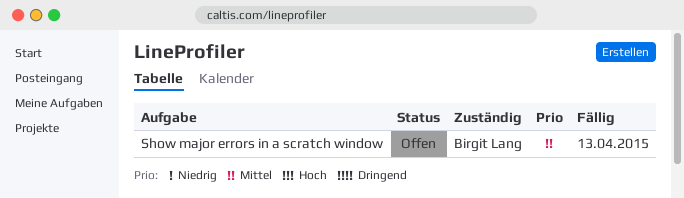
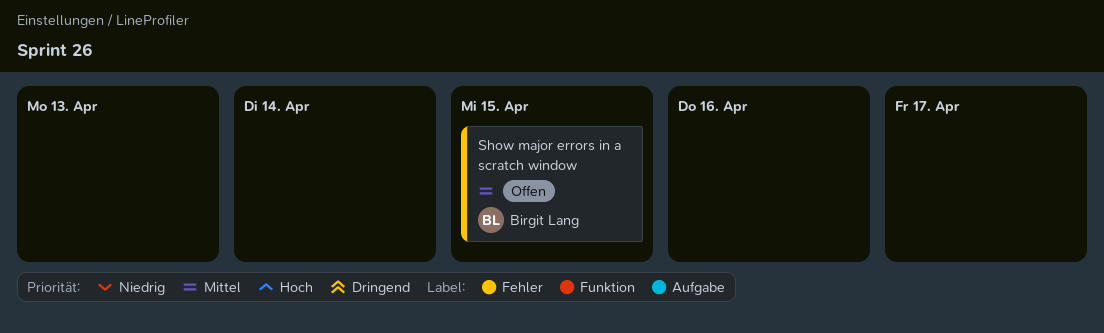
Show major errors in a scratch window, due: Apr 13 -> Apr 15

